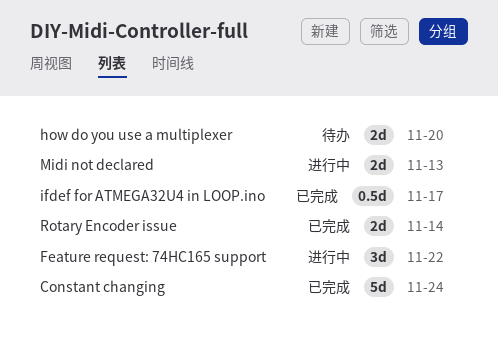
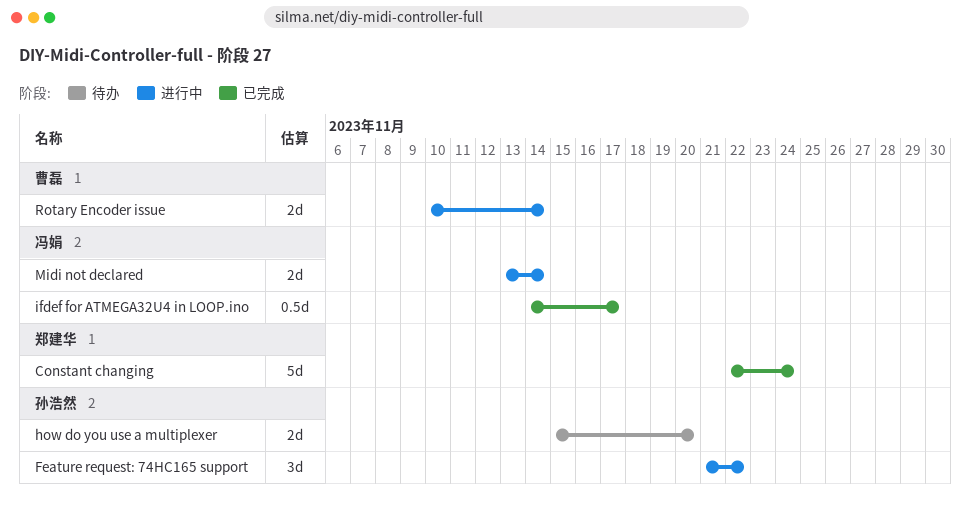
Midi not declared, due: Nov 13 -> Nov 14
Rotary Encoder issue, status: 已完成 -> 进行中

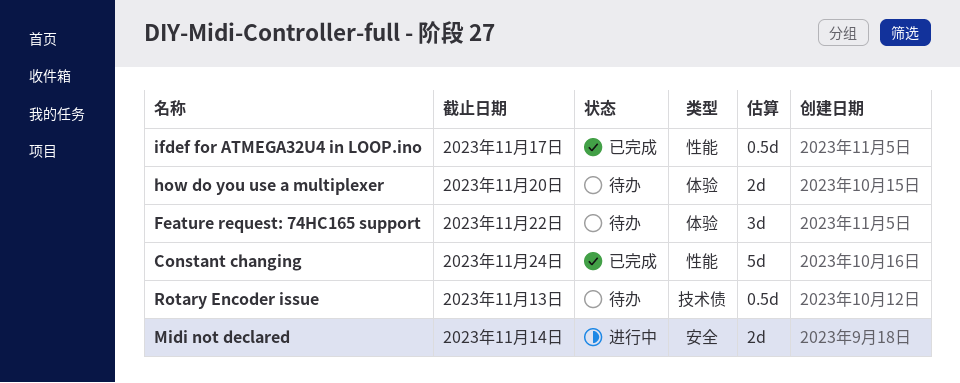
Feature request: 74HC165 support, status: 进行中 -> 待办
Rotary Encoder issue, status: 进行中 -> 待办
Rotary Encoder issue, estimate: 2d -> 0.5d
Rotary Encoder issue, due: Nov 14 -> Nov 13

